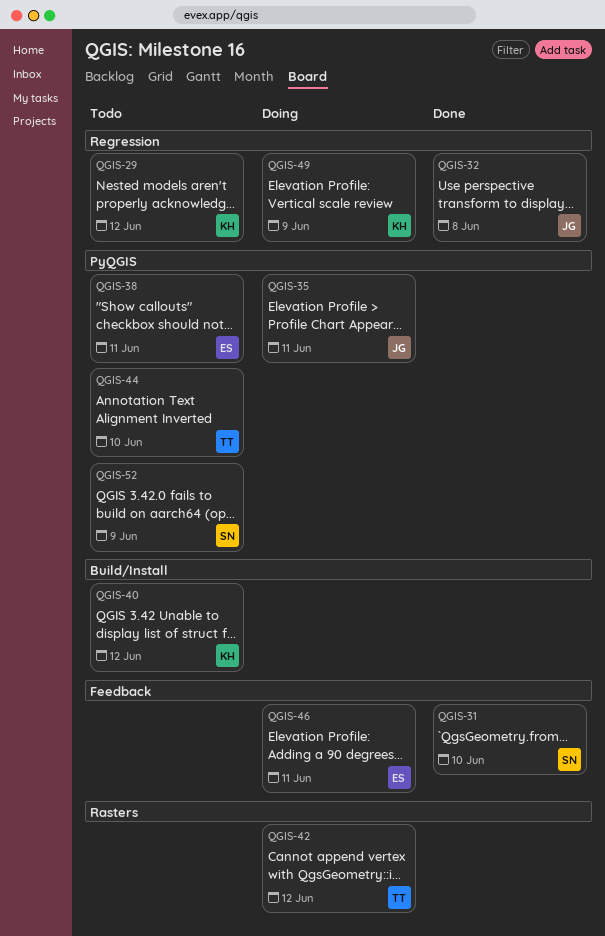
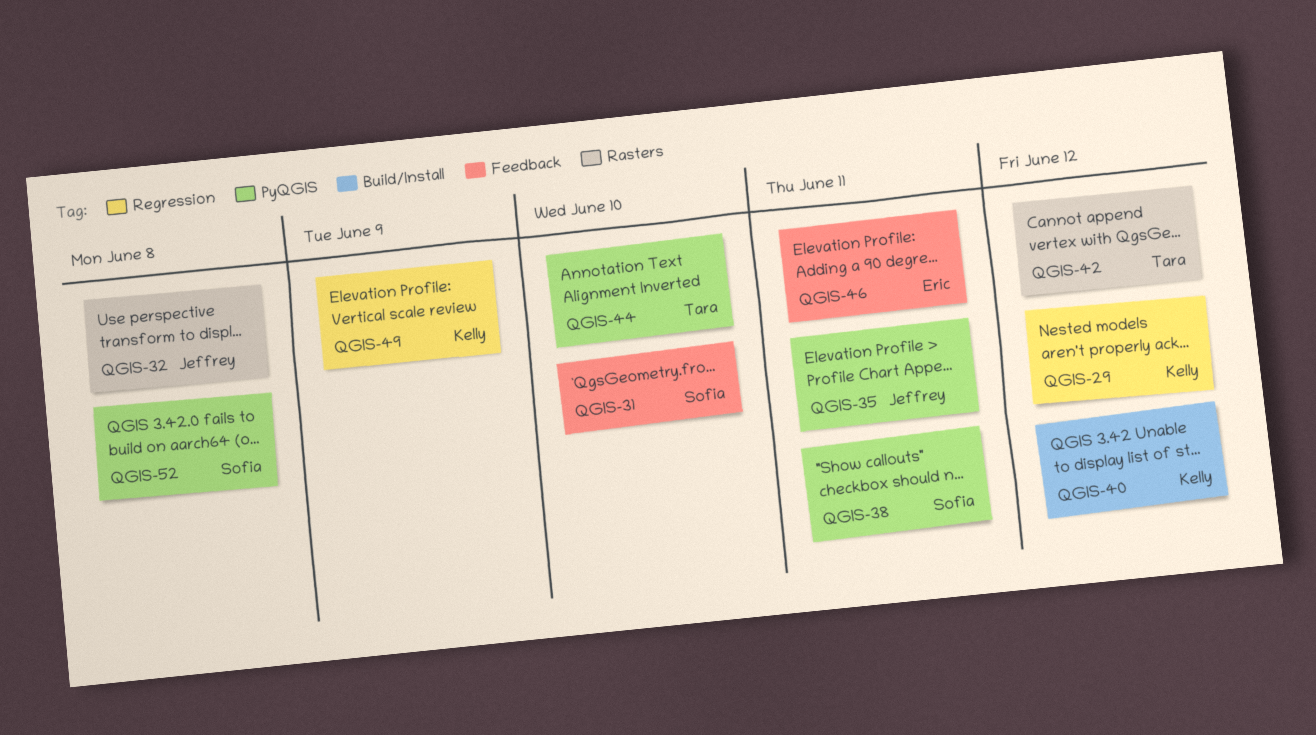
QGIS-32, label: Regression -> Rasters
QGIS-38, owner: Eric -> Sofia
QGIS-52, due: Jun 9 -> Jun 8

